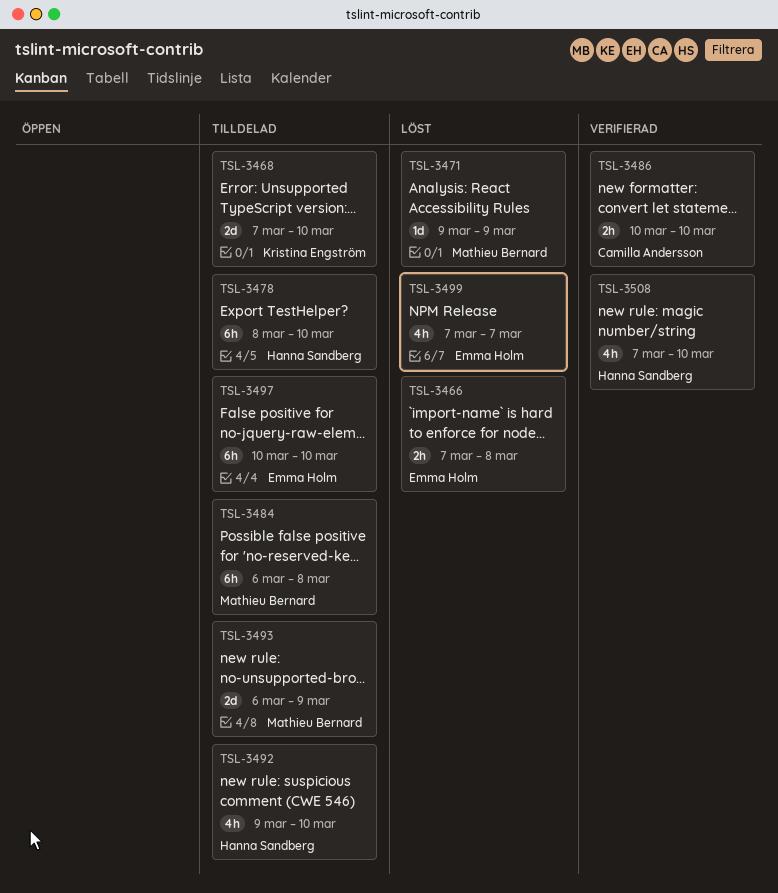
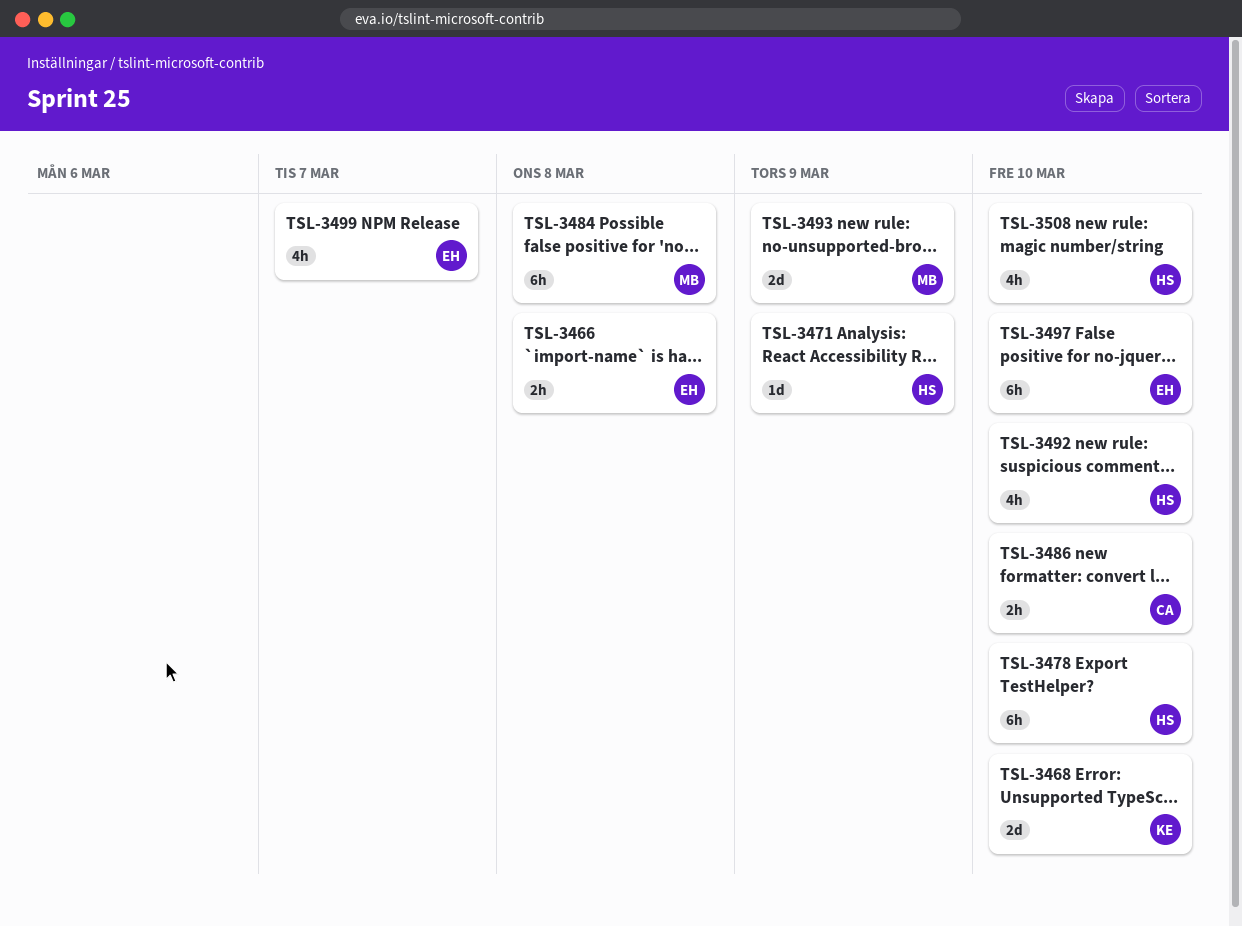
TSL-3471, owner: Mathieu Bernard -> Hanna Sandberg

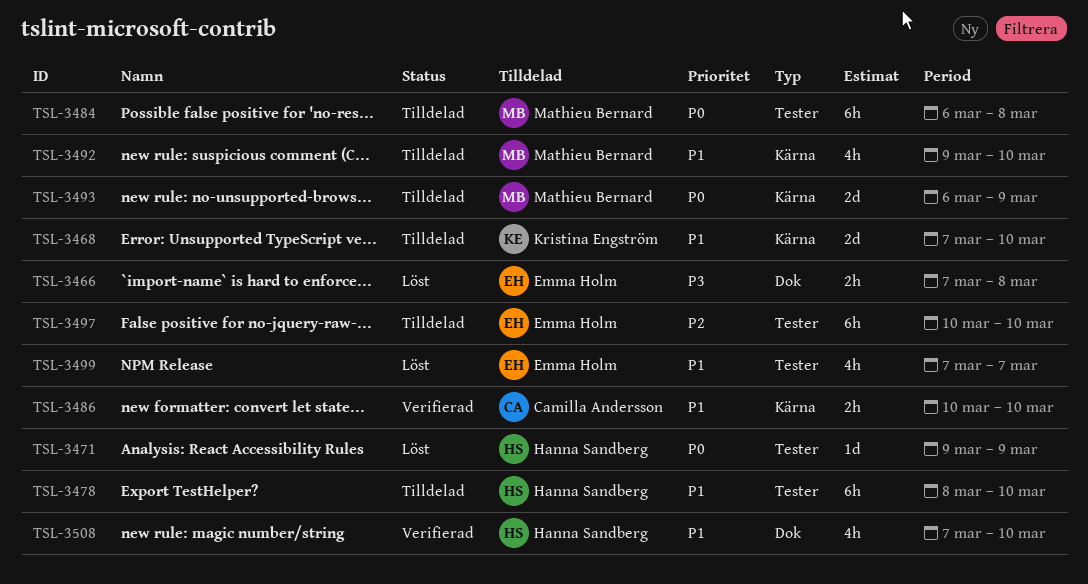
TSL-3492, owner: Hanna Sandberg -> Mathieu Bernard

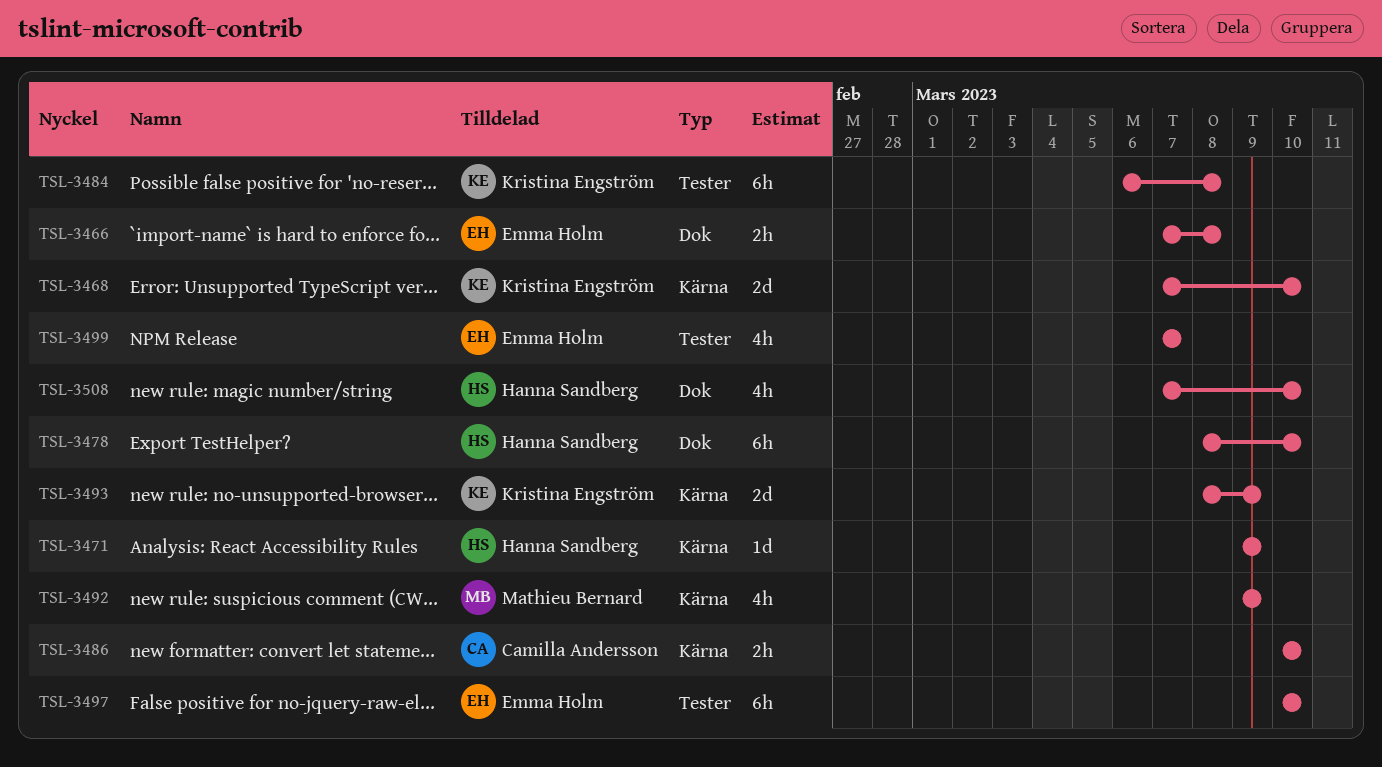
TSL-3471, label: Tester -> Kärna
TSL-3478, label: Tester -> Dok
TSL-3484, owner: Mathieu Bernard -> Kristina Engström
TSL-3492, due: Mar 10 -> Mar 9
TSL-3493, owner: Mathieu Bernard -> Kristina Engström
TSL-3493, start: Mar 6 -> Mar 8

